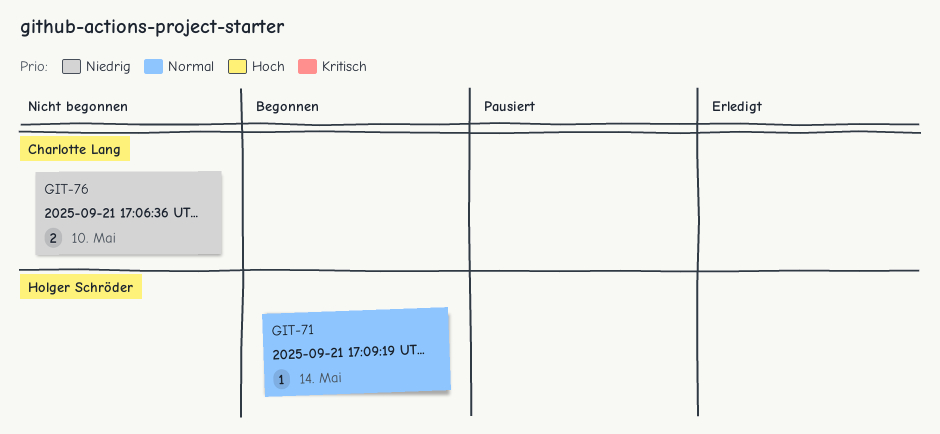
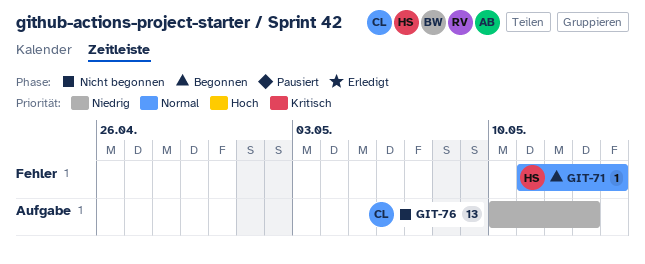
GIT-76, estimate: 2 -> 13
GIT-76, due: May 10 -> May 13

